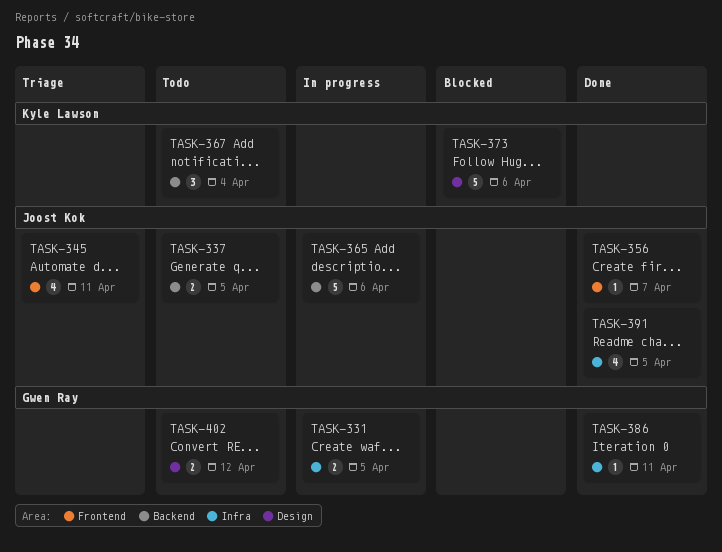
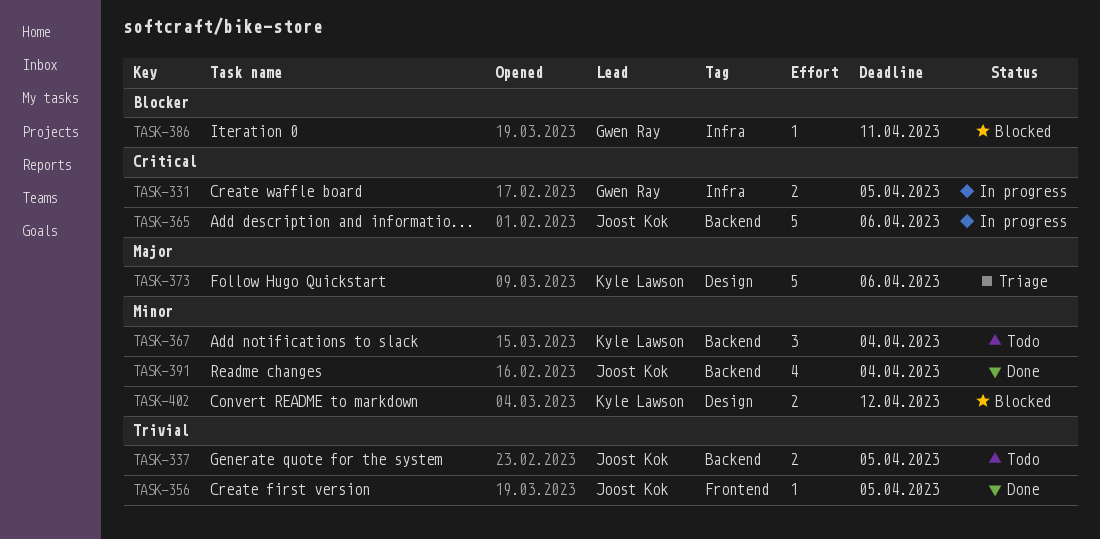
TASK-345: present -> none
TASK-356, due: Apr 7 -> Apr 5
TASK-373, status: Blocked -> Triage
TASK-386, status: Done -> Blocked
TASK-391, label: Infra -> Backend
TASK-391, due: Apr 5 -> Apr 4
TASK-402, status: Todo -> Blocked
TASK-402, owner: Gwen Ray -> Kyle Lawson

